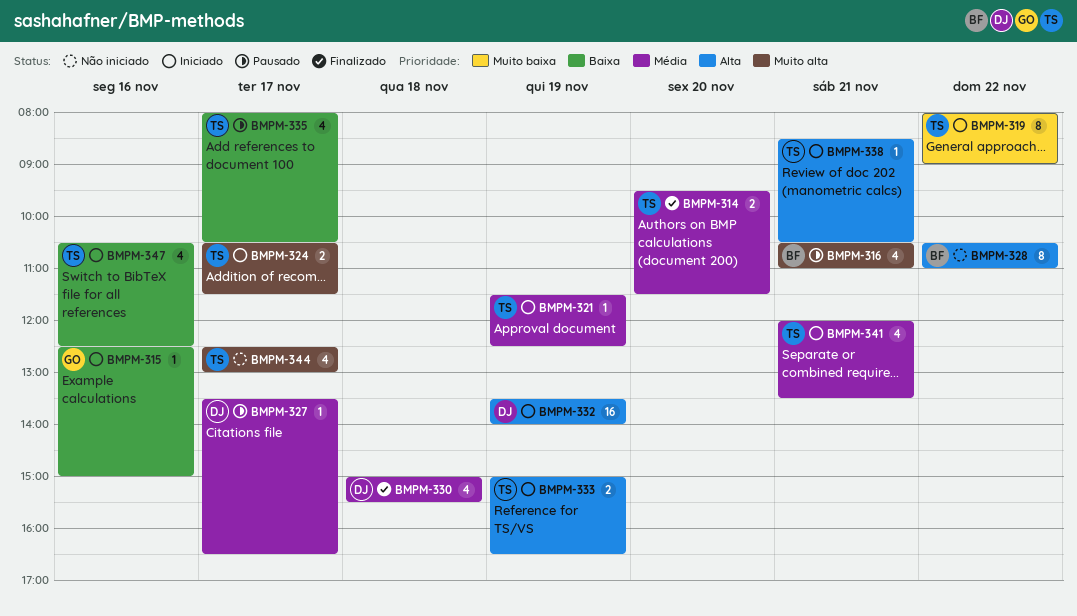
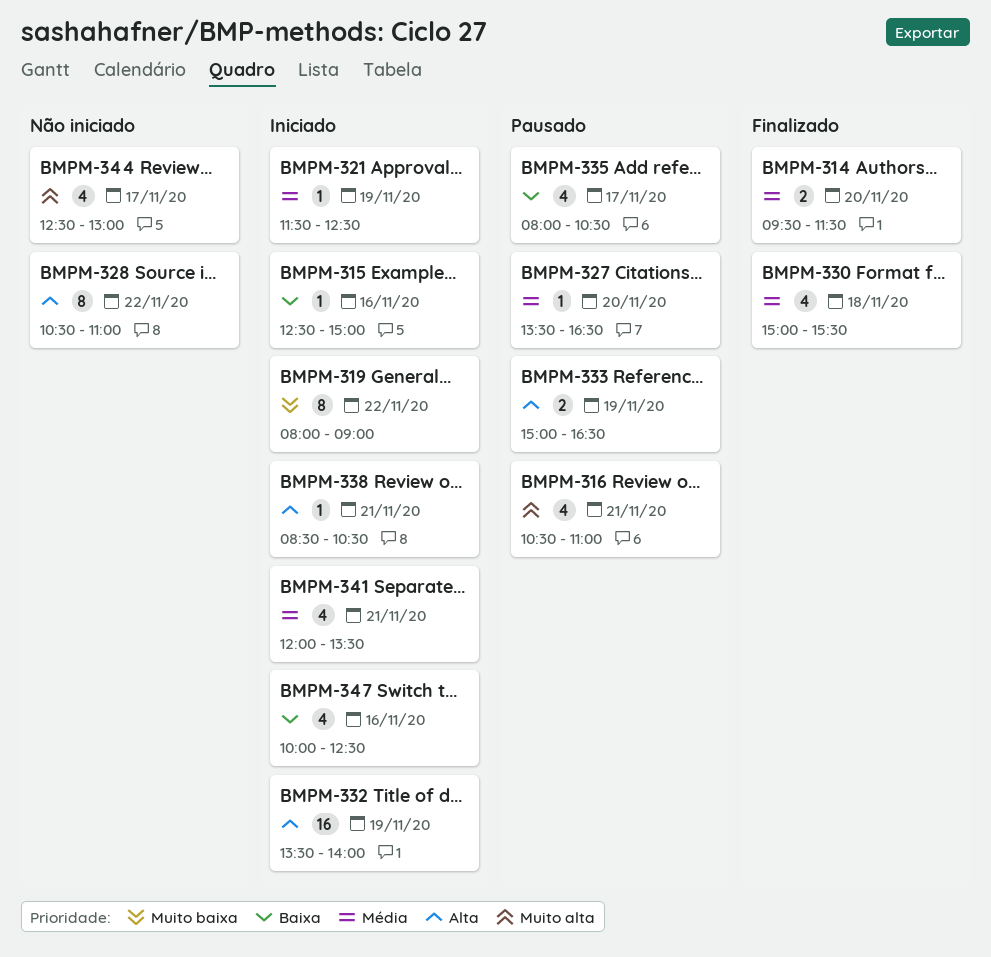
BMPM-324: present -> none
BMPM-327, day: Nov 17 -> Nov 20
BMPM-333, status: Iniciado -> Pausado
BMPM-347, begins: 10:30 -> 10:00

